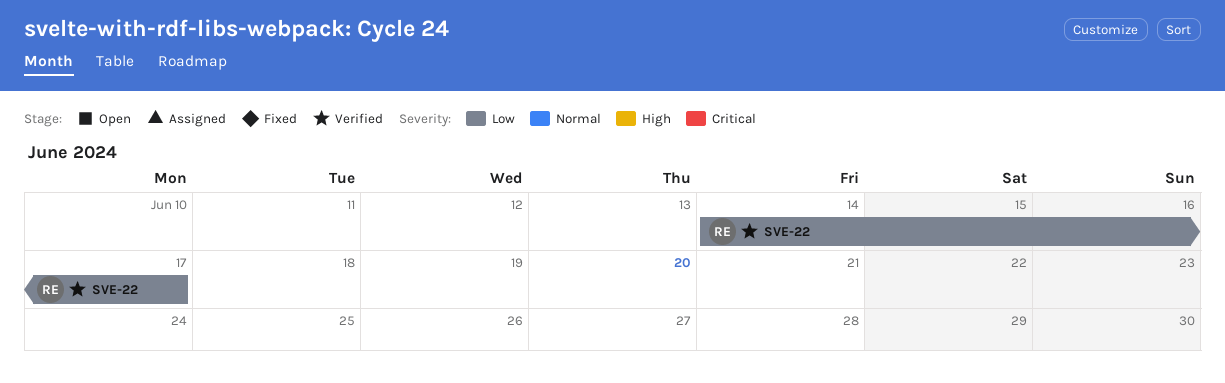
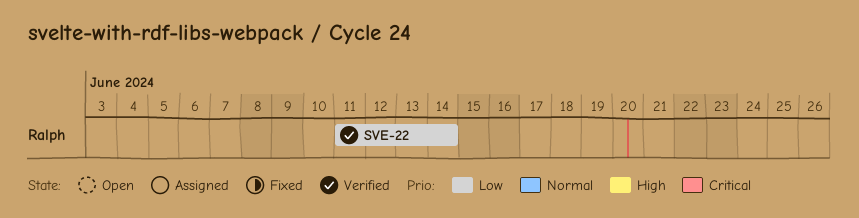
SVE-22, start: Jun 14 -> Jun 11
SVE-22, due: Jun 17 -> Jun 14

